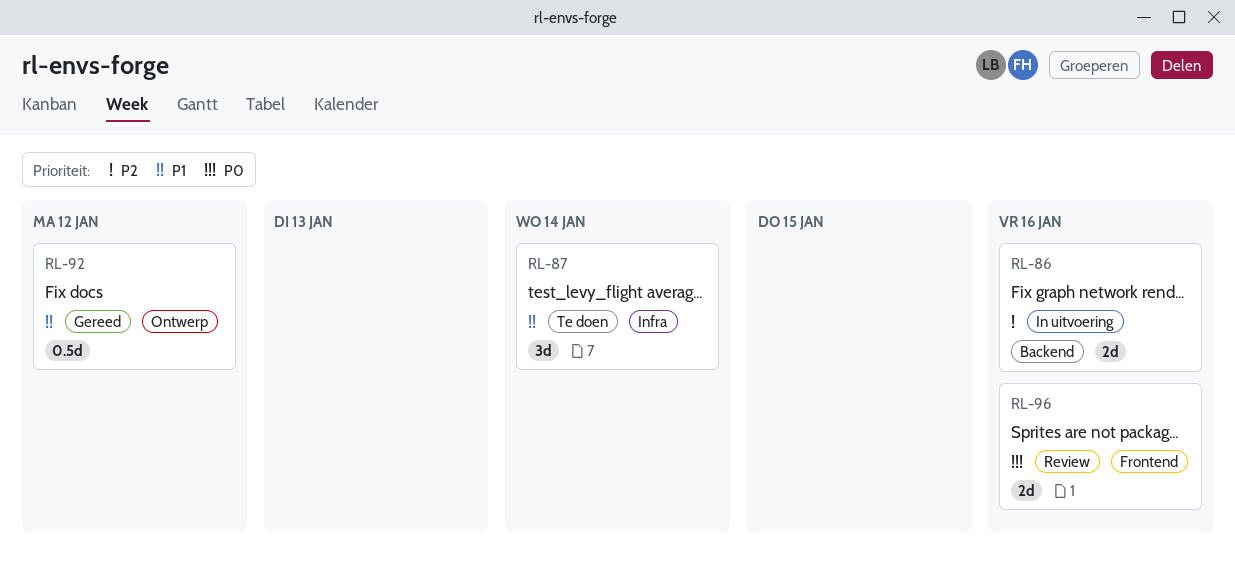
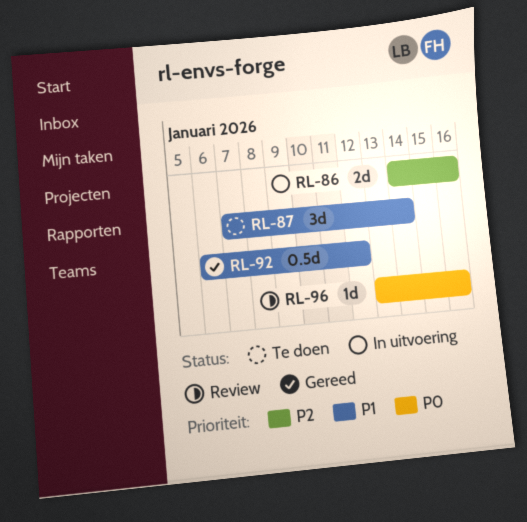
RL-96, estimate: 2d -> 1d

